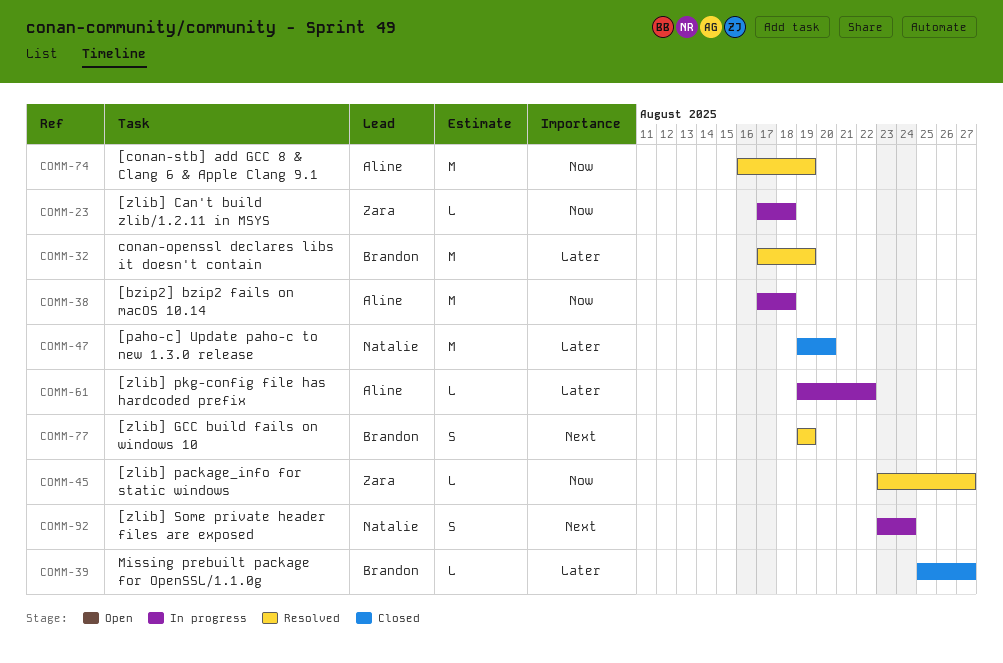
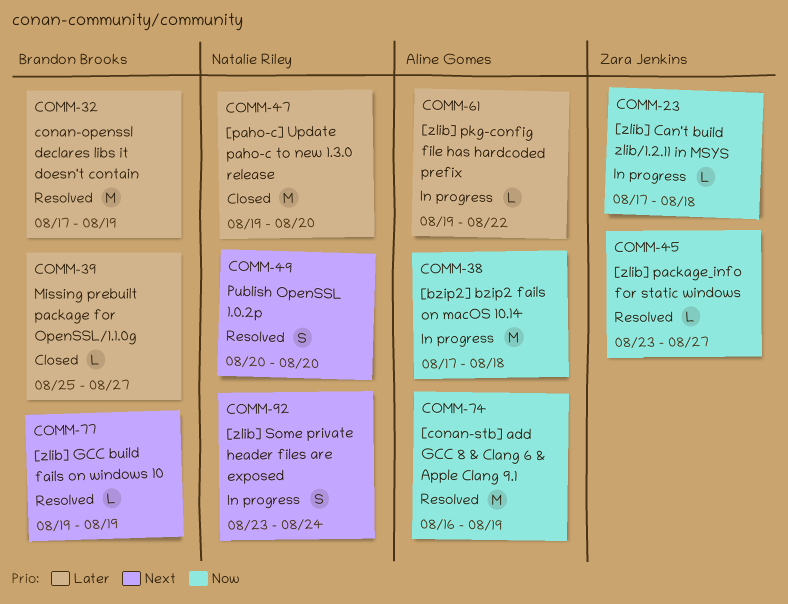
COMM-49: none -> present
COMM-77, estimate: S -> L

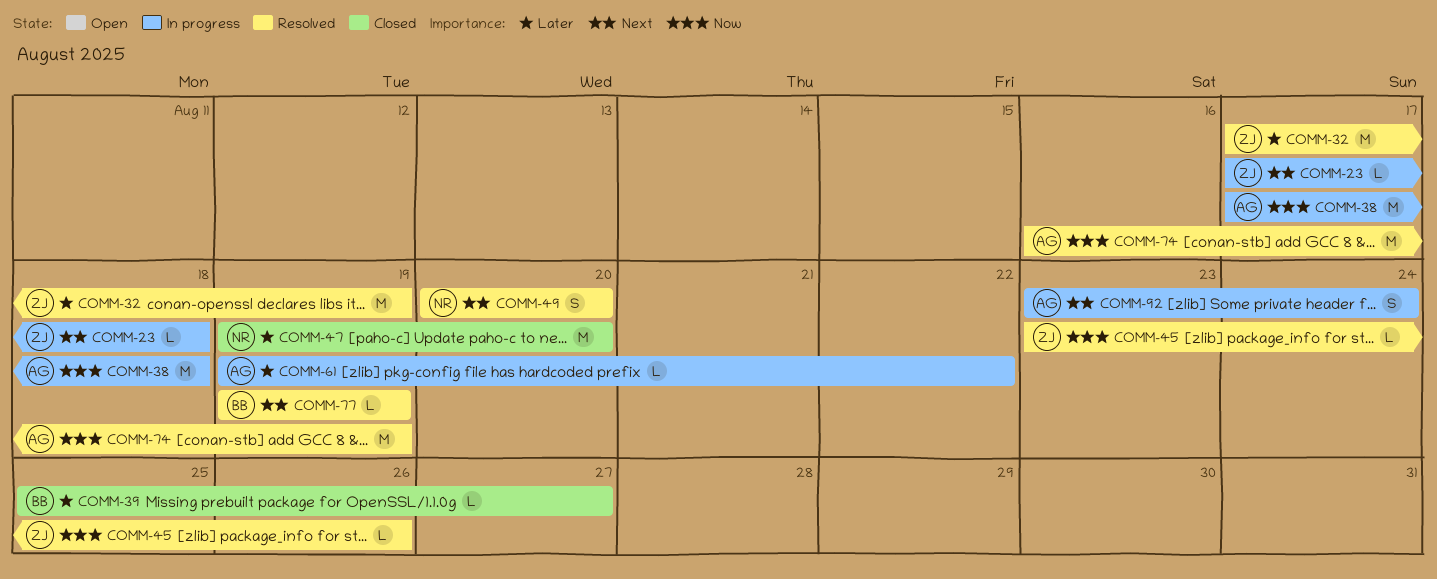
COMM-23, priority: Now -> Next
COMM-32, owner: Brandon Brooks -> Zara Jenkins
COMM-45, due: Aug 27 -> Aug 26
COMM-92, owner: Natalie Riley -> Aline Gomes

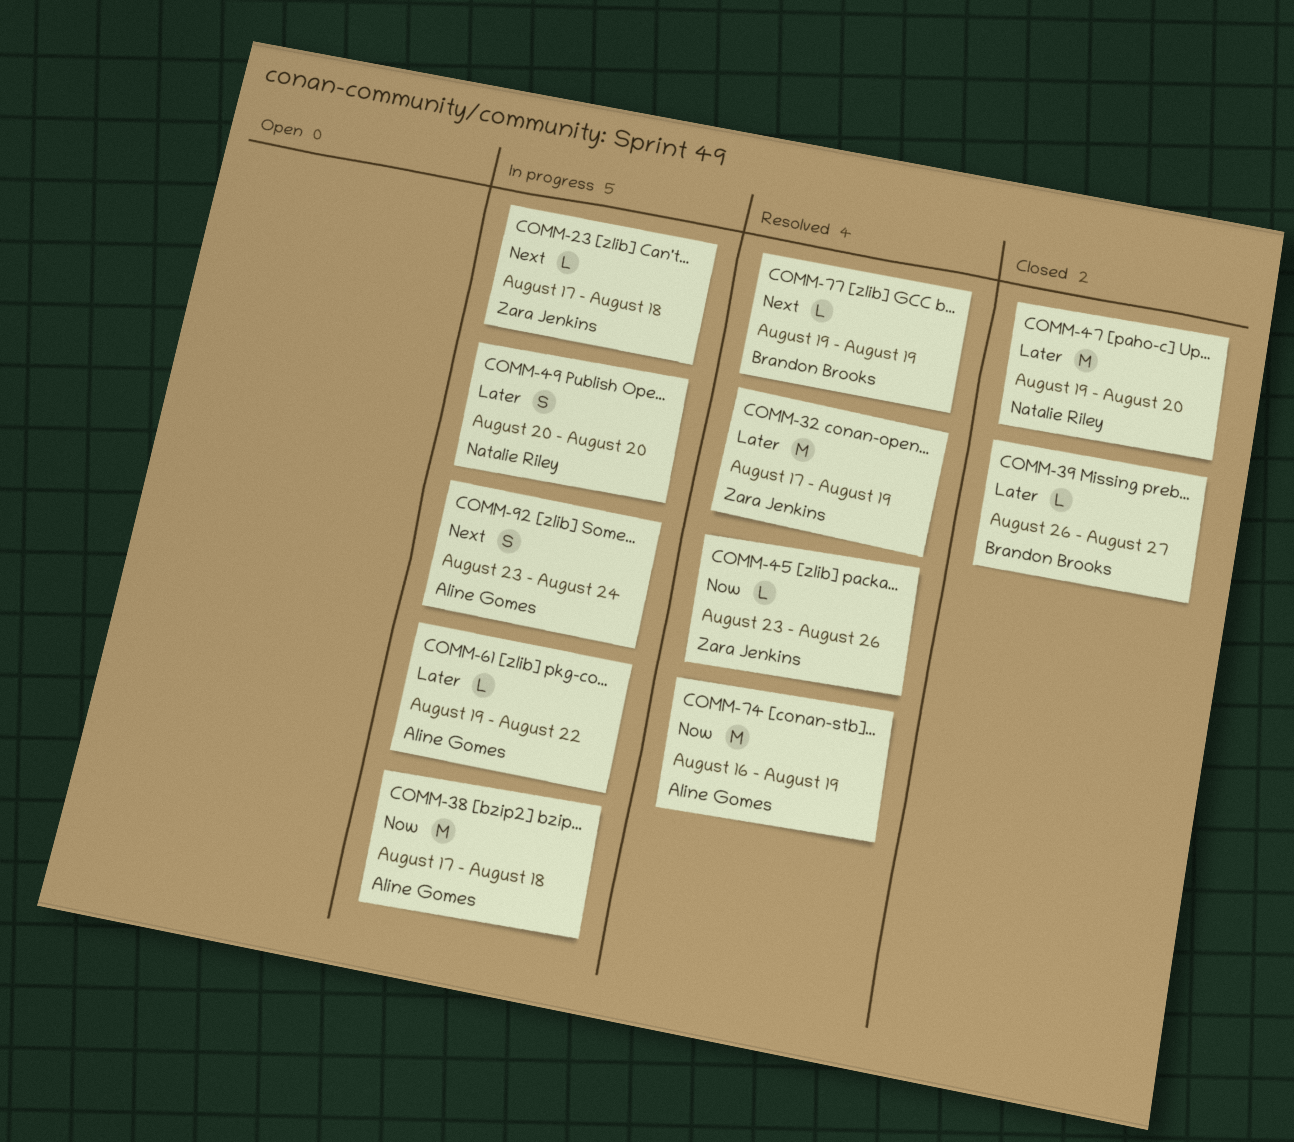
COMM-39, start: Aug 25 -> Aug 26
COMM-49, status: Resolved -> In progress
COMM-49, priority: Next -> Later

